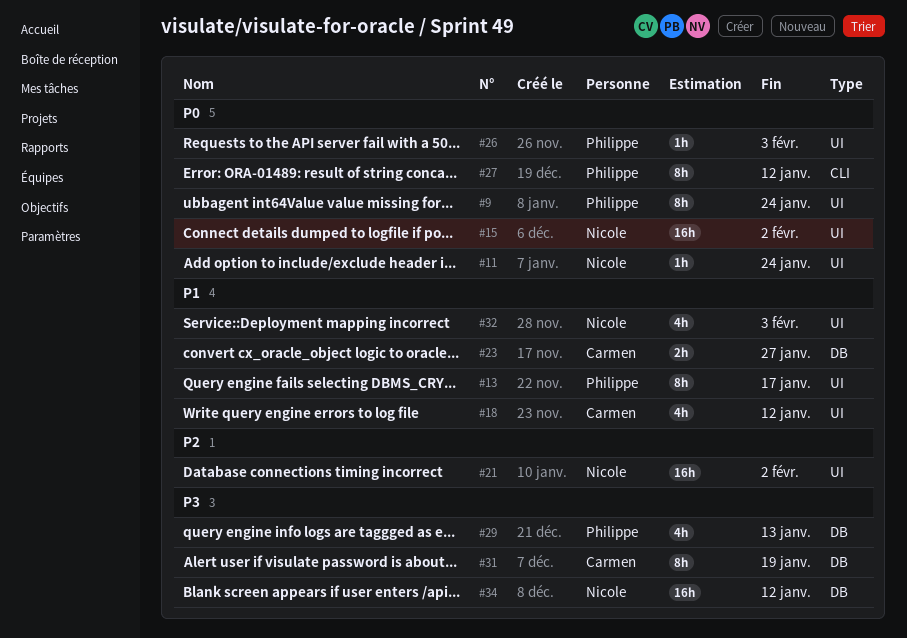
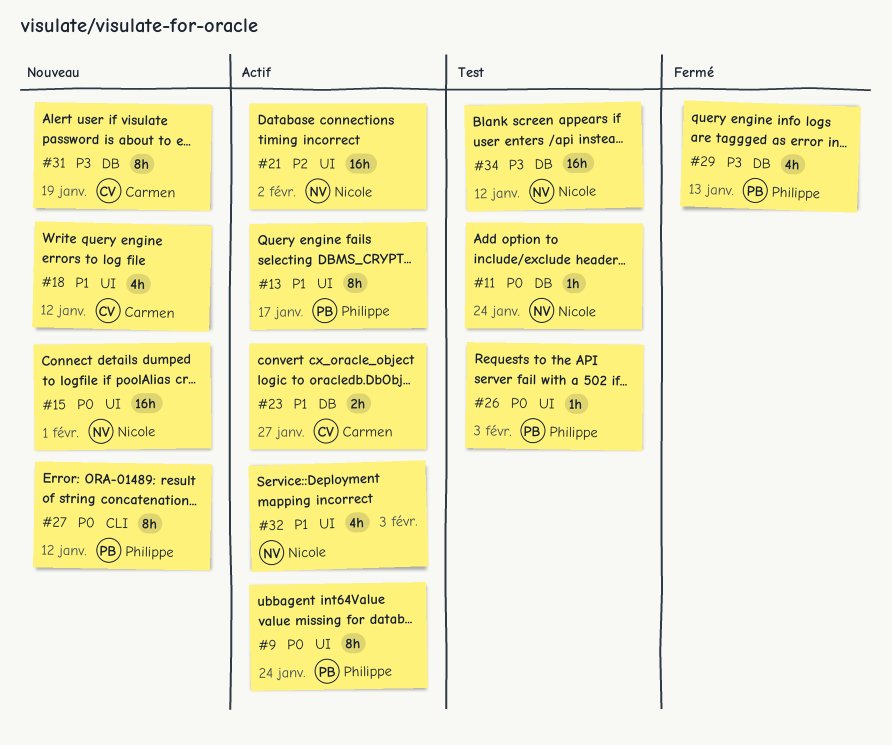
#11, label: UI -> DB
#15, due: Feb 2 -> Feb 1

